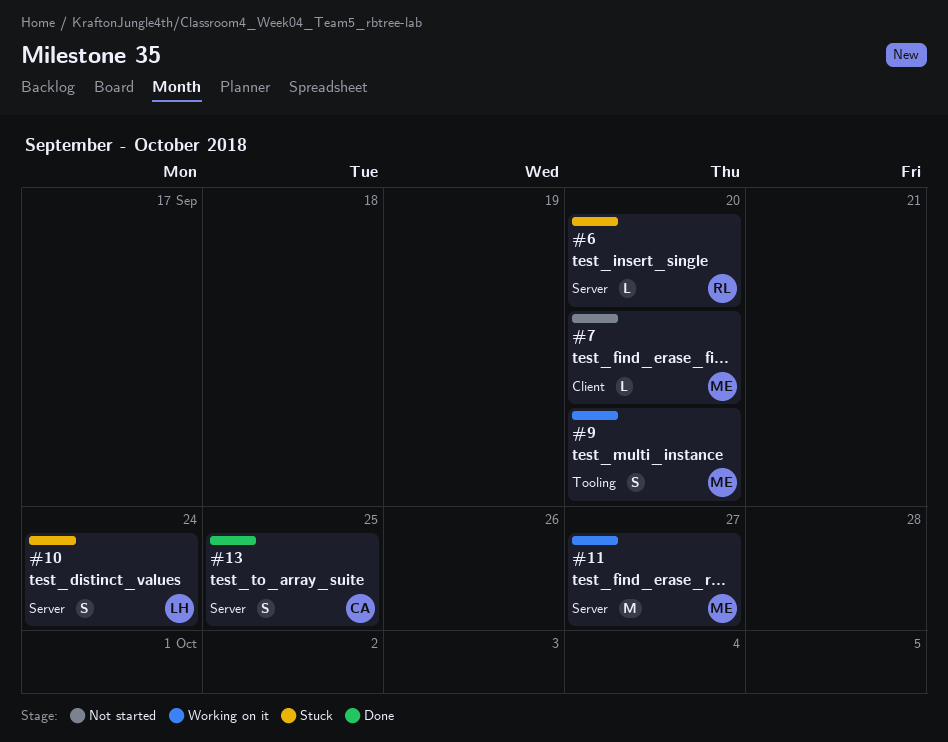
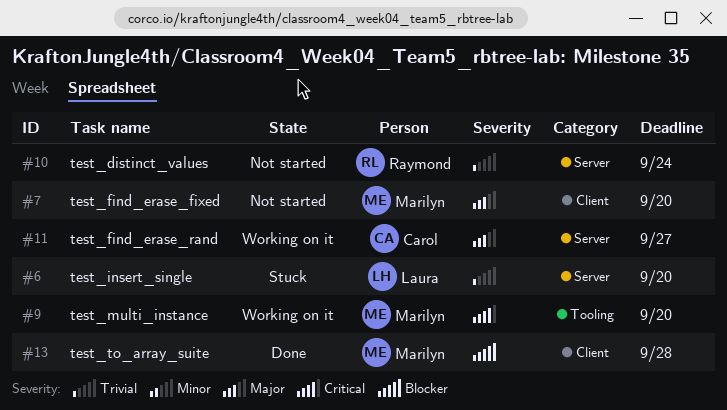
#6, owner: Raymond -> Laura
#10, status: Stuck -> Not started
#10, owner: Laura -> Raymond
#11, owner: Marilyn -> Carol
#13, owner: Carol -> Marilyn
#13, label: Server -> Client
#13, due: Sep 25 -> Sep 28

